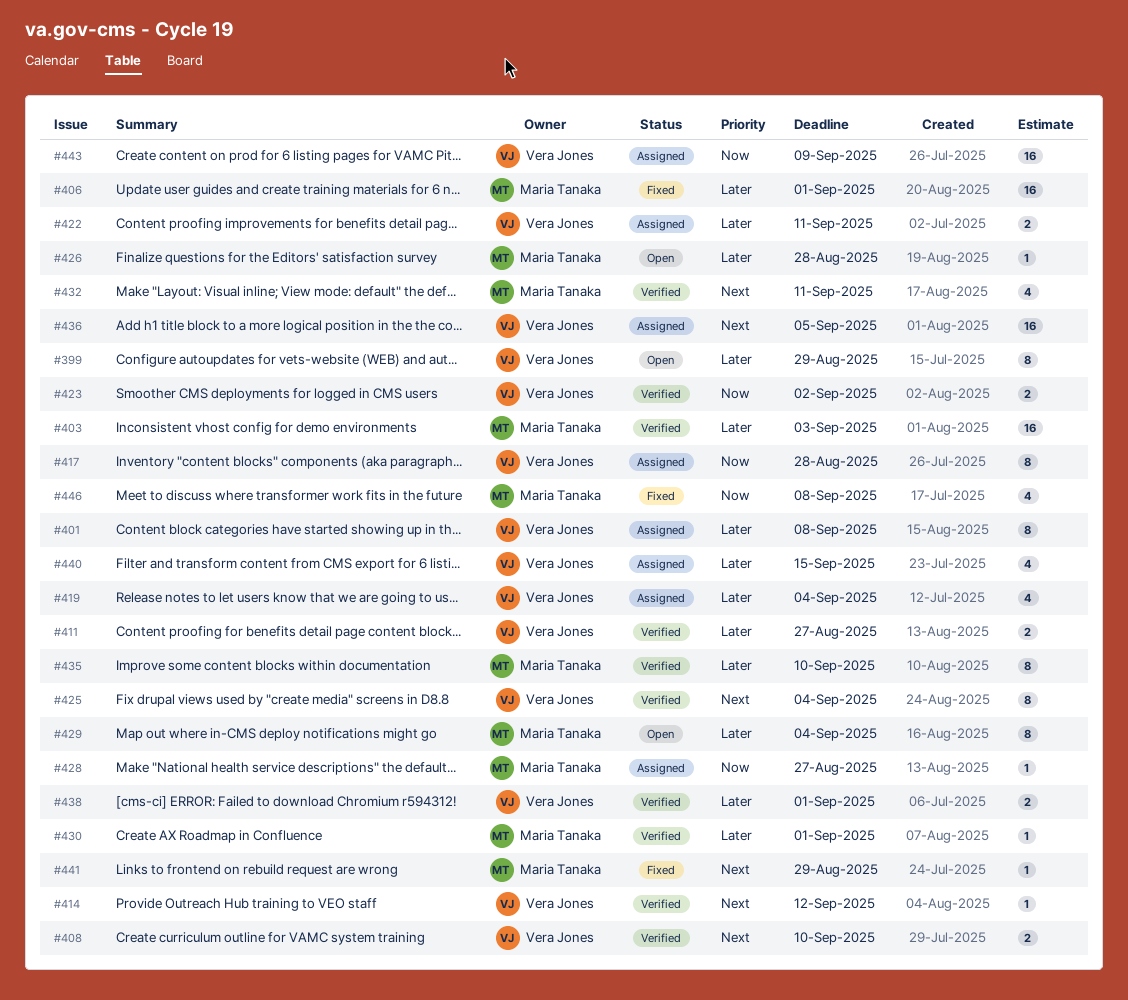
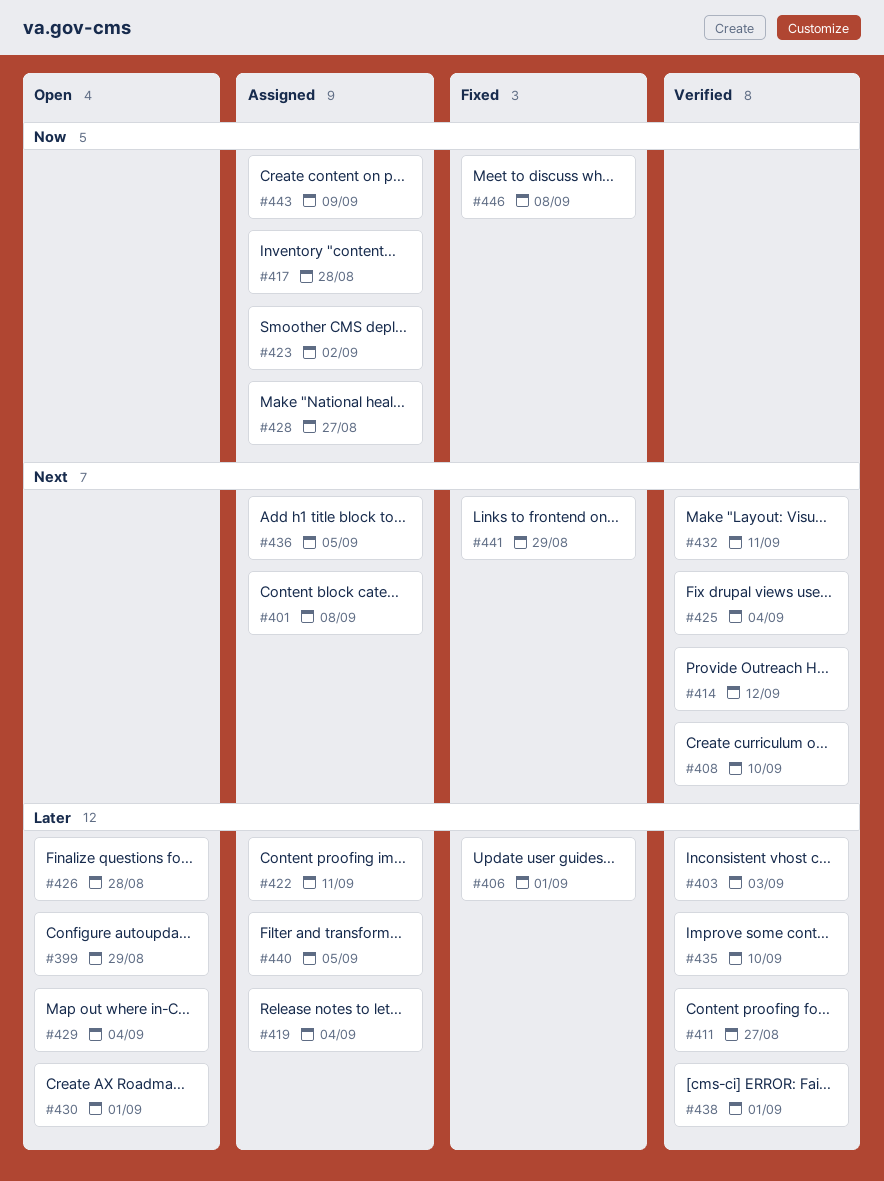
#401, priority: Later -> Next
#423, status: Verified -> Assigned
#430, status: Verified -> Open
#440, due: Sep 15 -> Sep 5

